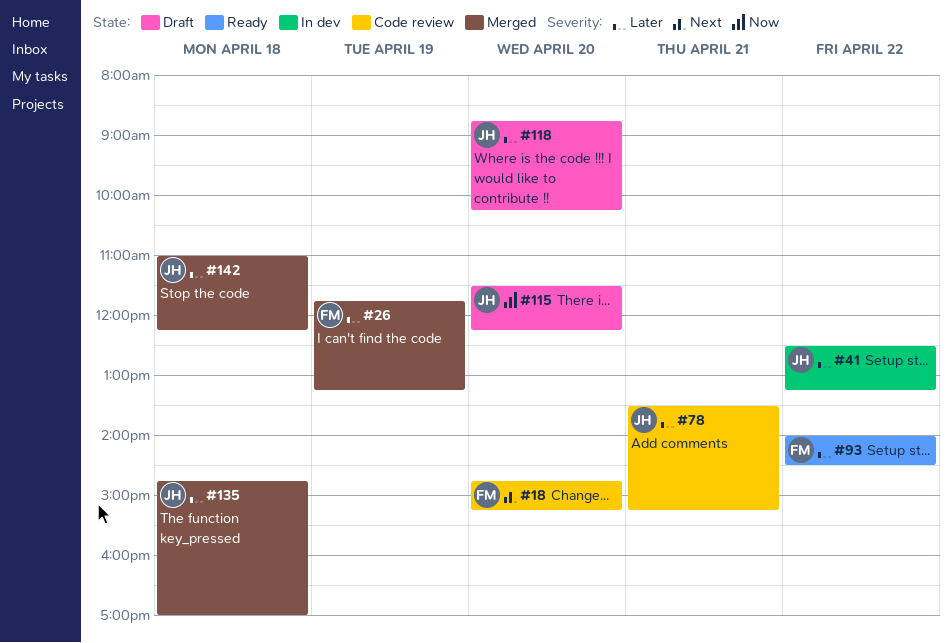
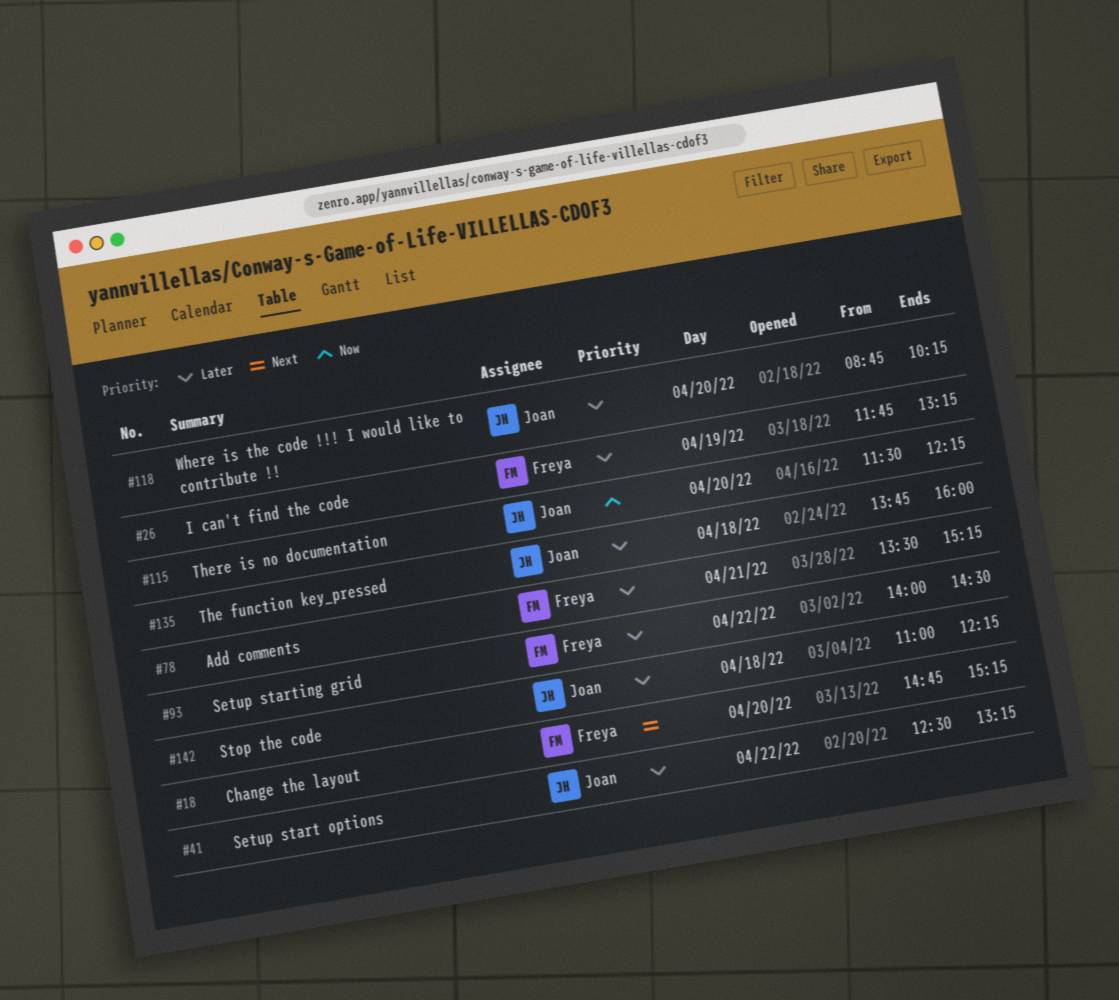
#78, owner: Joan -> Freya
#135, begins: 14:45 -> 13:45
#135, ends: 17:00 -> 16:00

